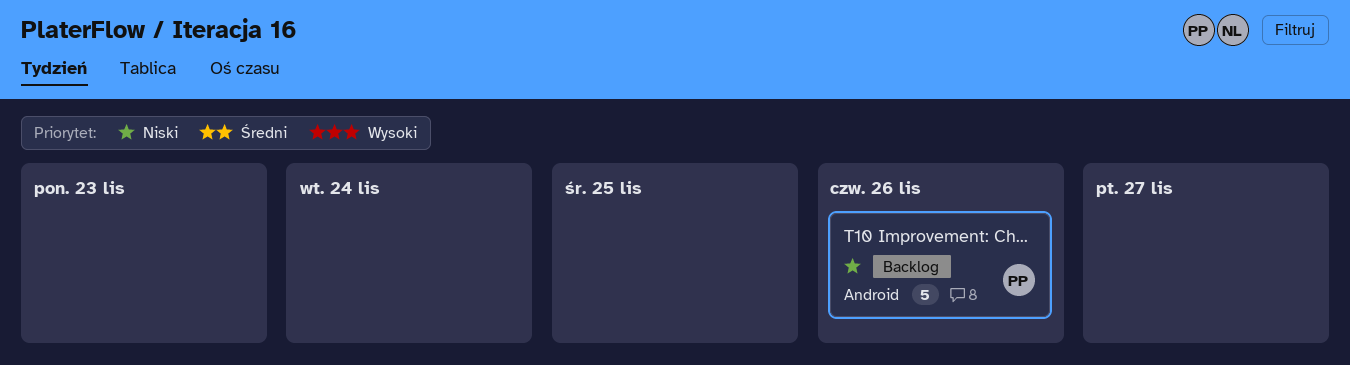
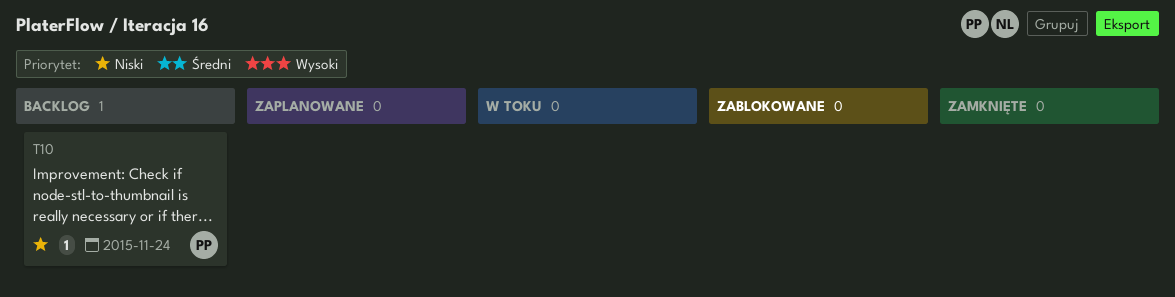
T10, estimate: 5 -> 1
T10, due: Nov 26 -> Nov 24

